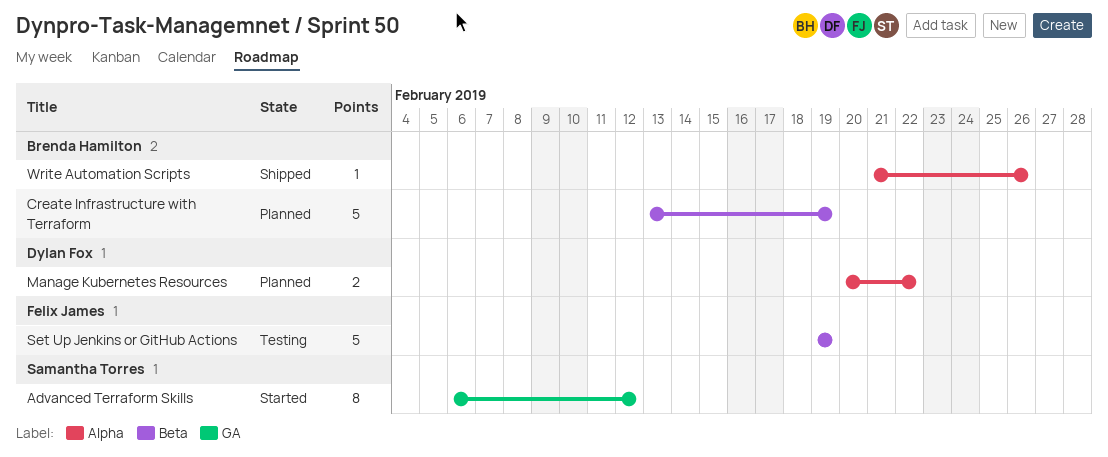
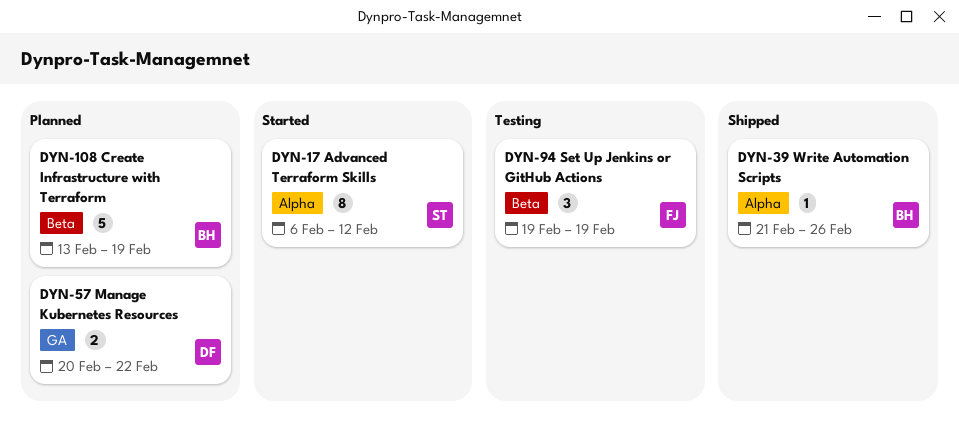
Advanced Terraform Skills, label: GA -> Alpha
Manage Kubernetes Resources, label: Alpha -> GA
Set Up Jenkins or GitHub Actions, estimate: 5 -> 3

